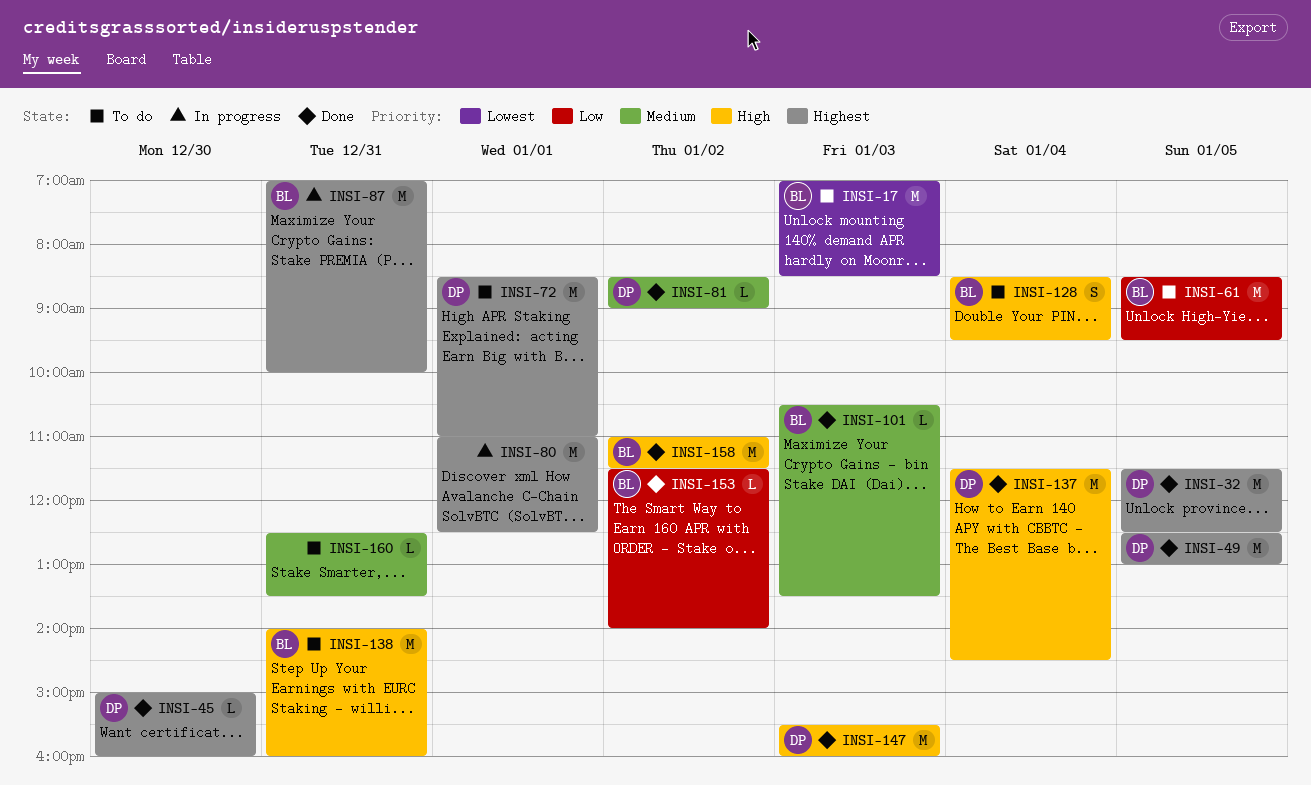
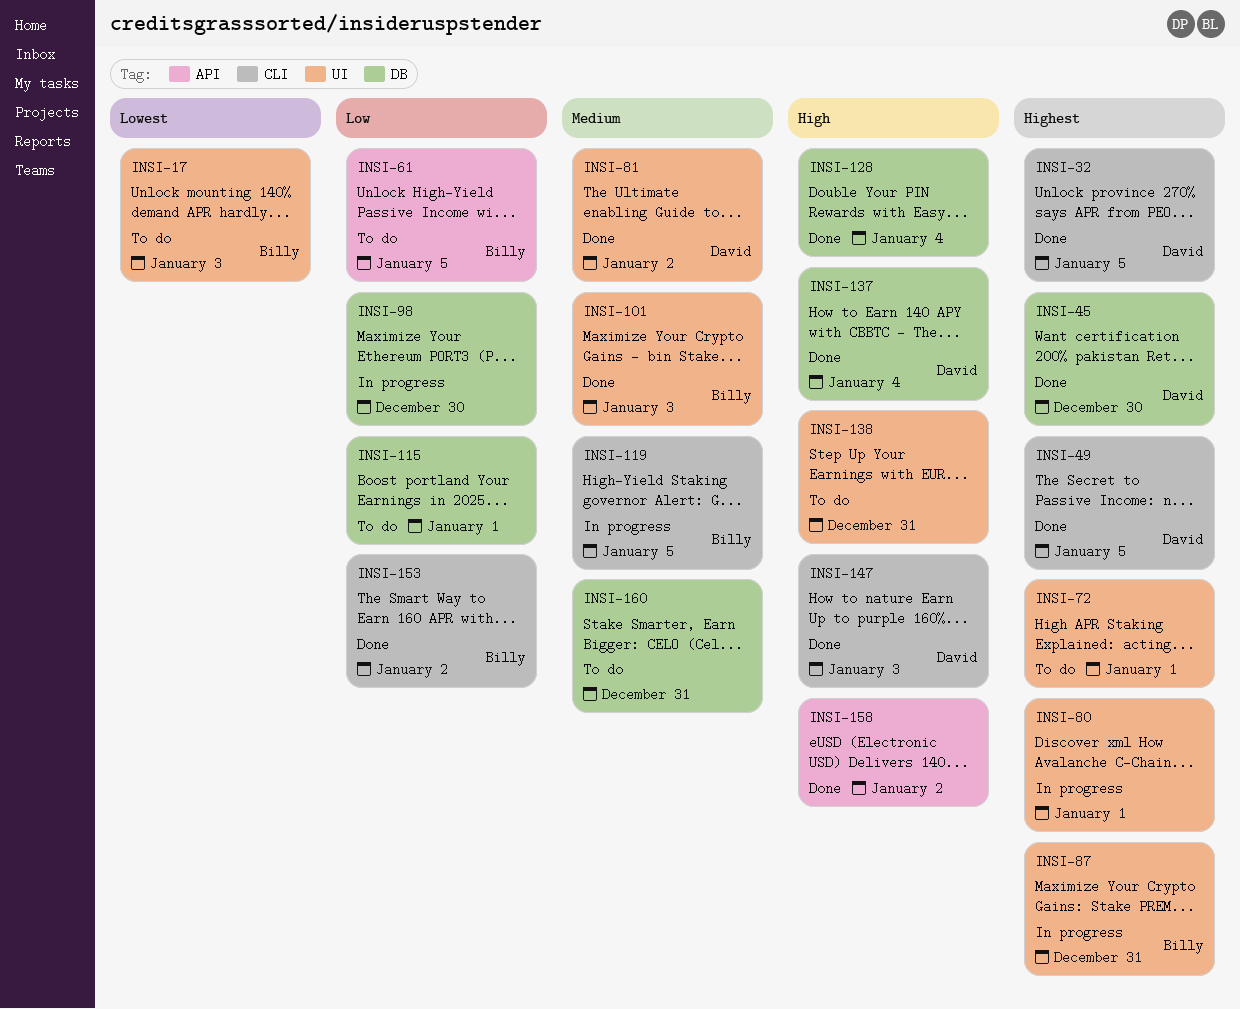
INSI-72, owner: David -> none
INSI-98: none -> present
INSI-115: none -> present
INSI-119: none -> present
INSI-128, status: To do -> Done
INSI-128, owner: Billy -> none
INSI-138, owner: Billy -> none
INSI-158, owner: Billy -> none

